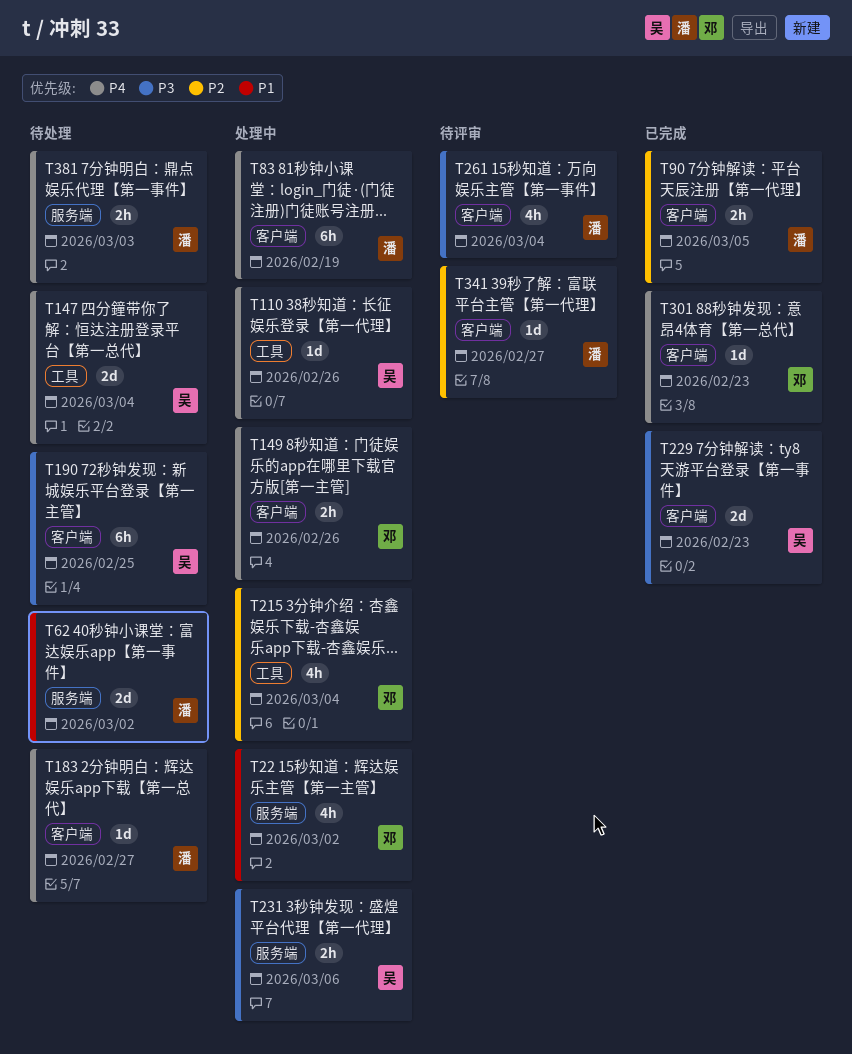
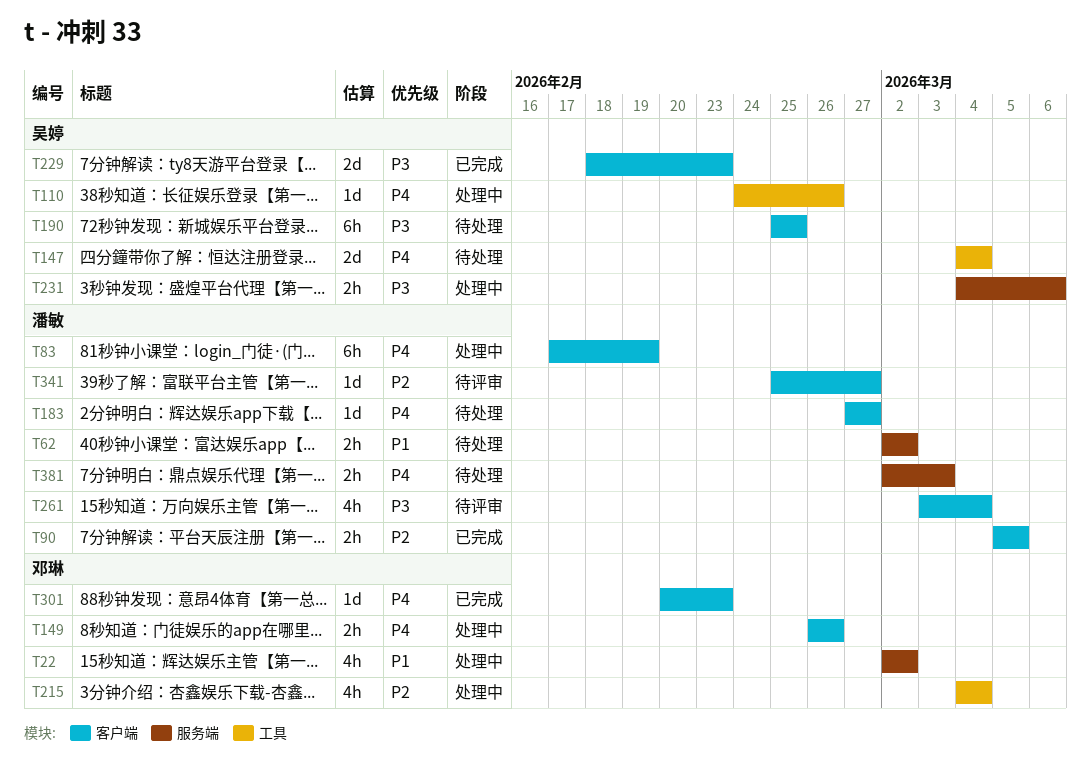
T62, estimate: 2d -> 2h

